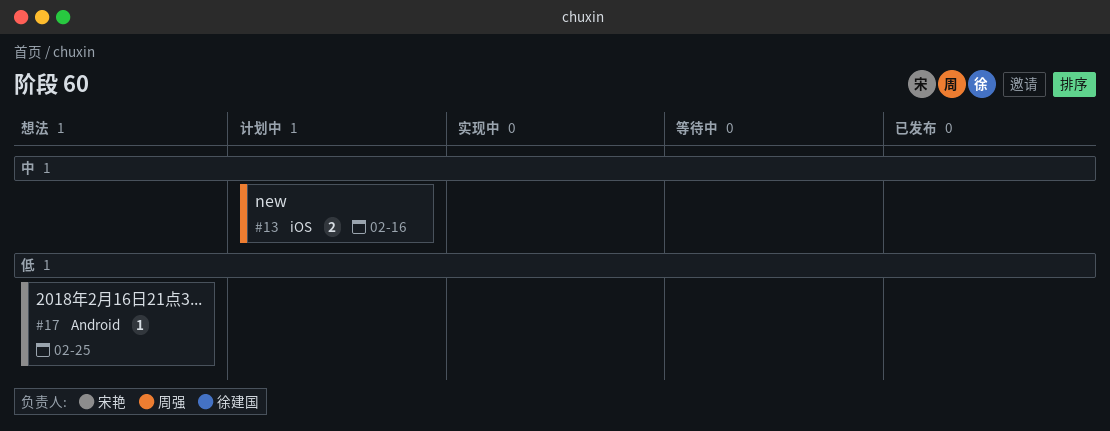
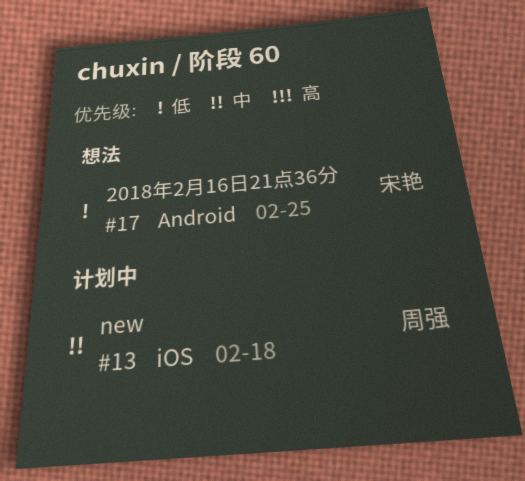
#13, due: Feb 16 -> Feb 18

